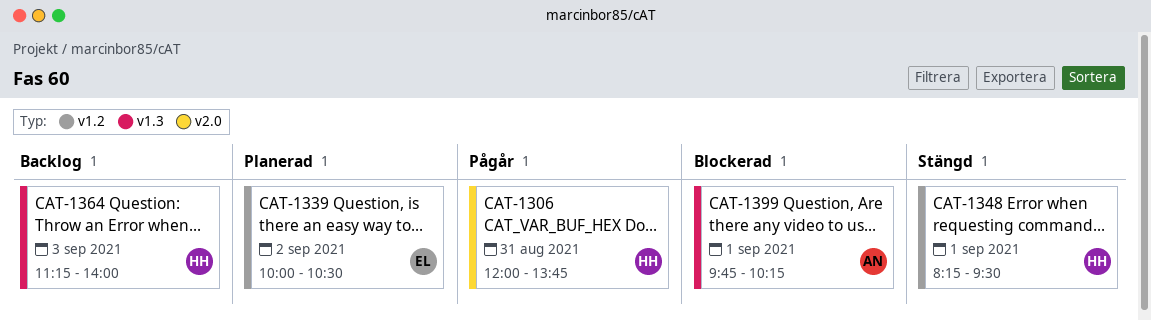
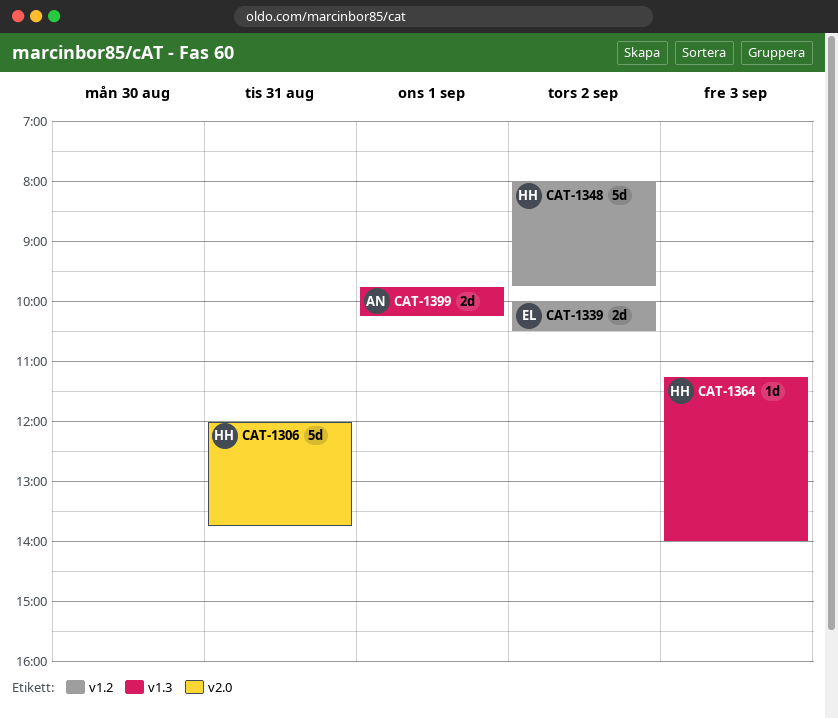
CAT-1348, day: Sep 1 -> Sep 2
CAT-1348, begins: 08:15 -> 08:00
CAT-1348, ends: 09:30 -> 09:45

